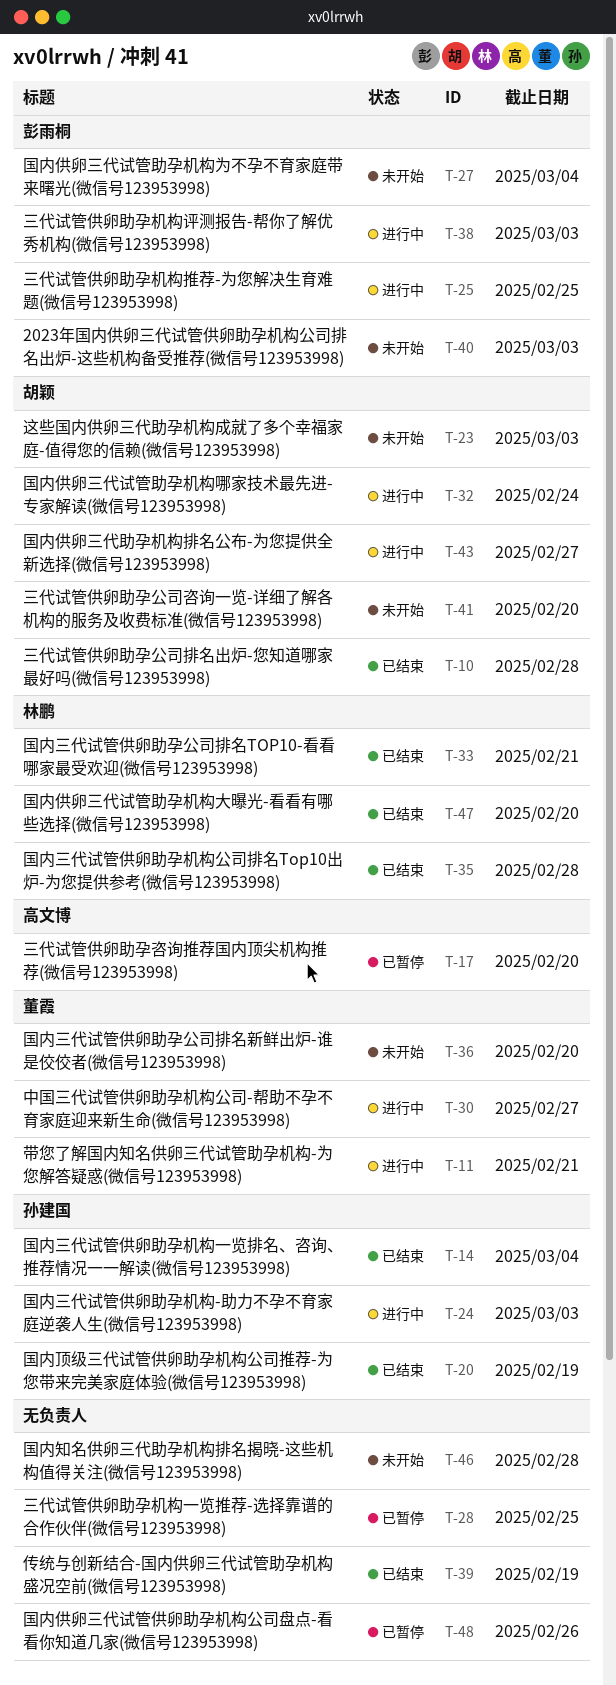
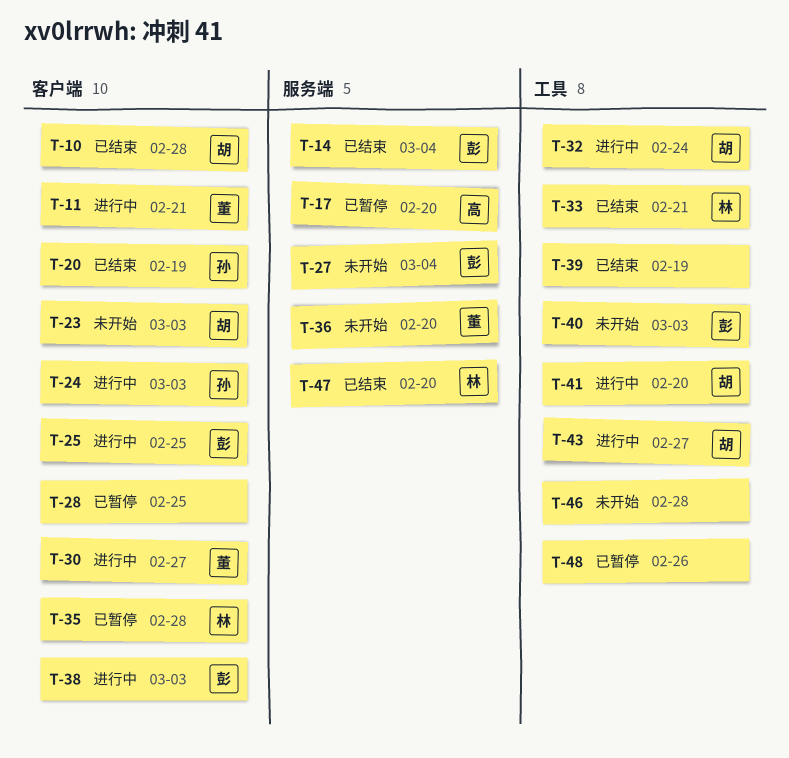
T-14, owner: 孙建国 -> 彭雨桐
T-35, status: 已结束 -> 已暂停
T-41, status: 未开始 -> 进行中

